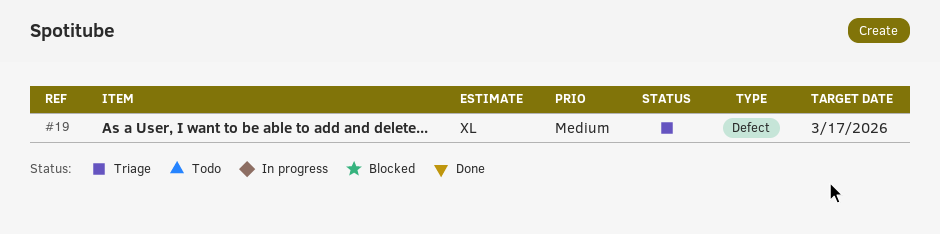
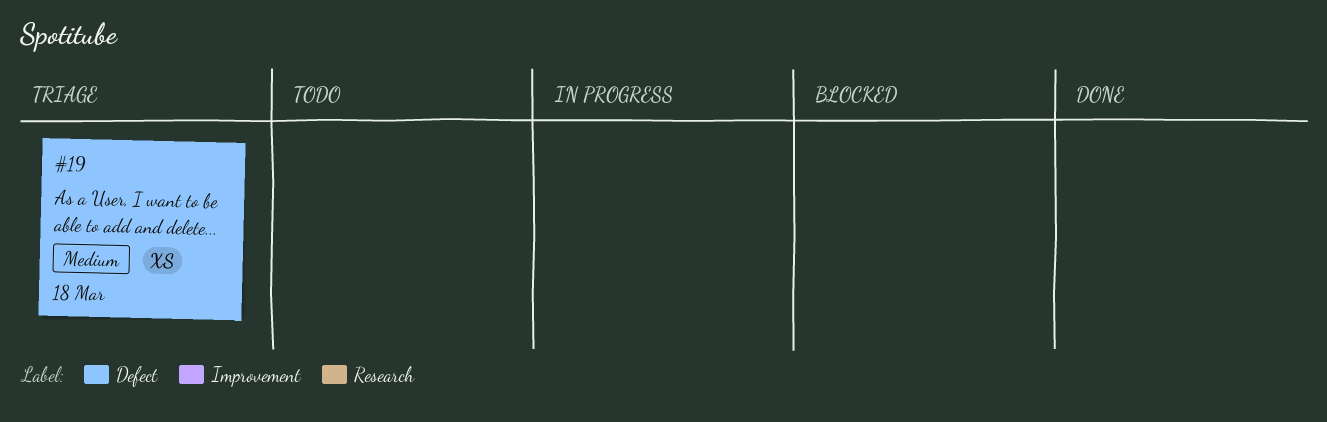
#19, estimate: XL -> XS
#19, due: Mar 17 -> Mar 18

